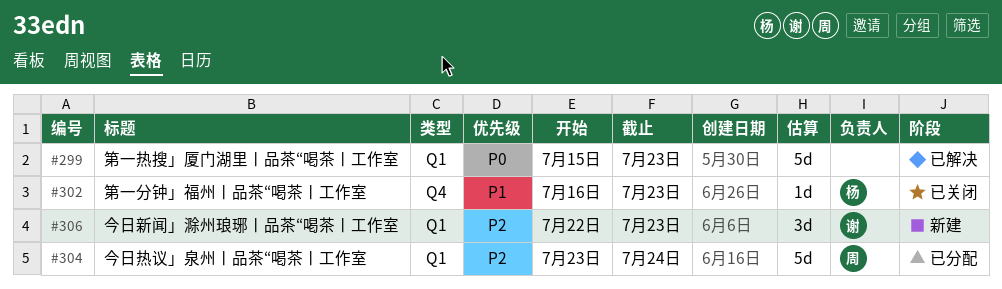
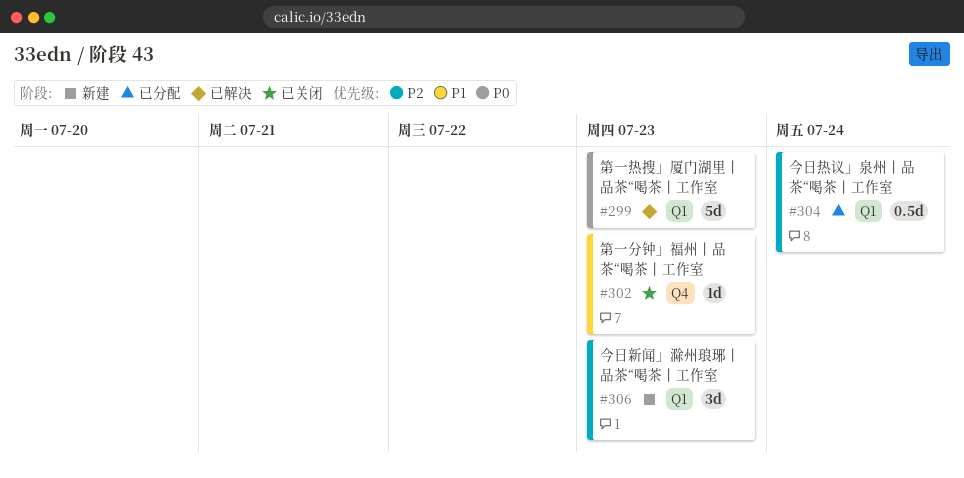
#304, estimate: 5d -> 0.5d

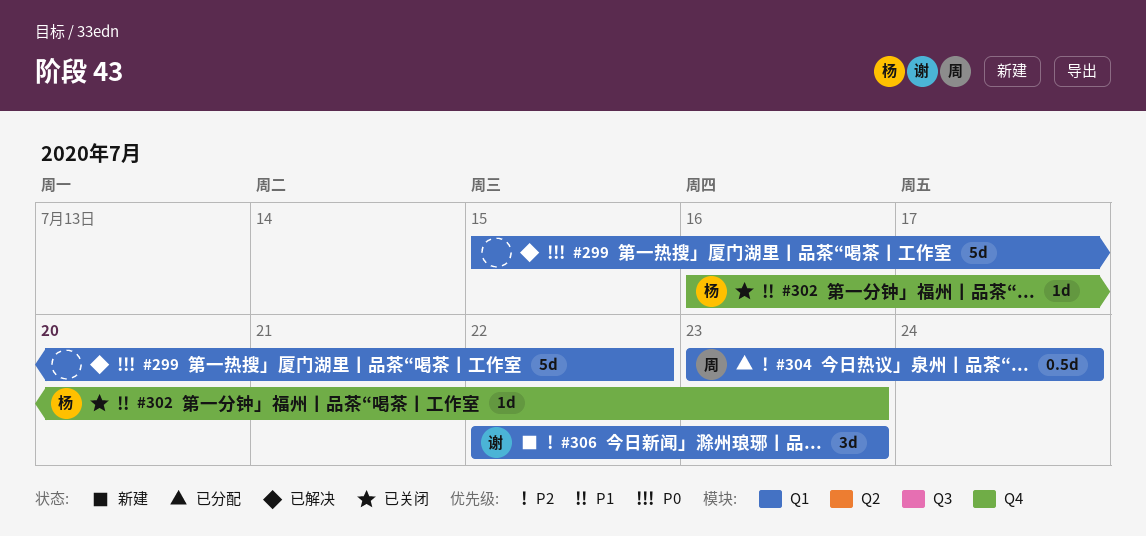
#299, due: Jul 23 -> Jul 22

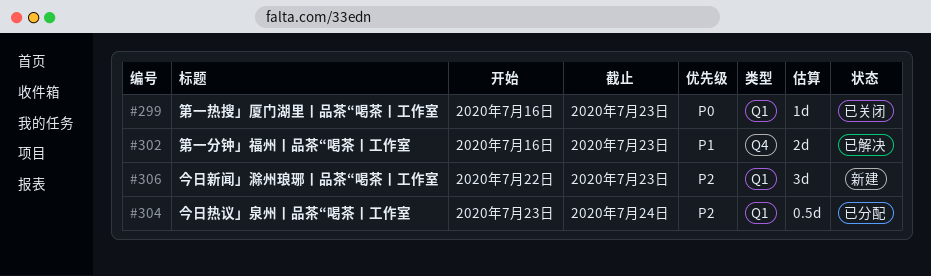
#299, status: 已解决 -> 已关闭
#299, estimate: 5d -> 1d
#299, start: Jul 15 -> Jul 16
#299, due: Jul 22 -> Jul 23
#302, status: 已关闭 -> 已解决
#302, estimate: 1d -> 2d

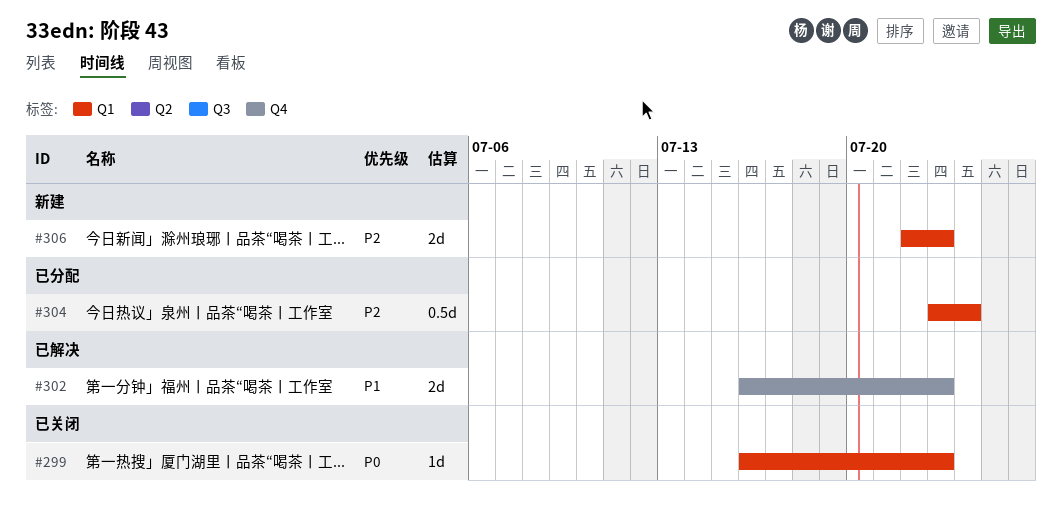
#306, estimate: 3d -> 2d

